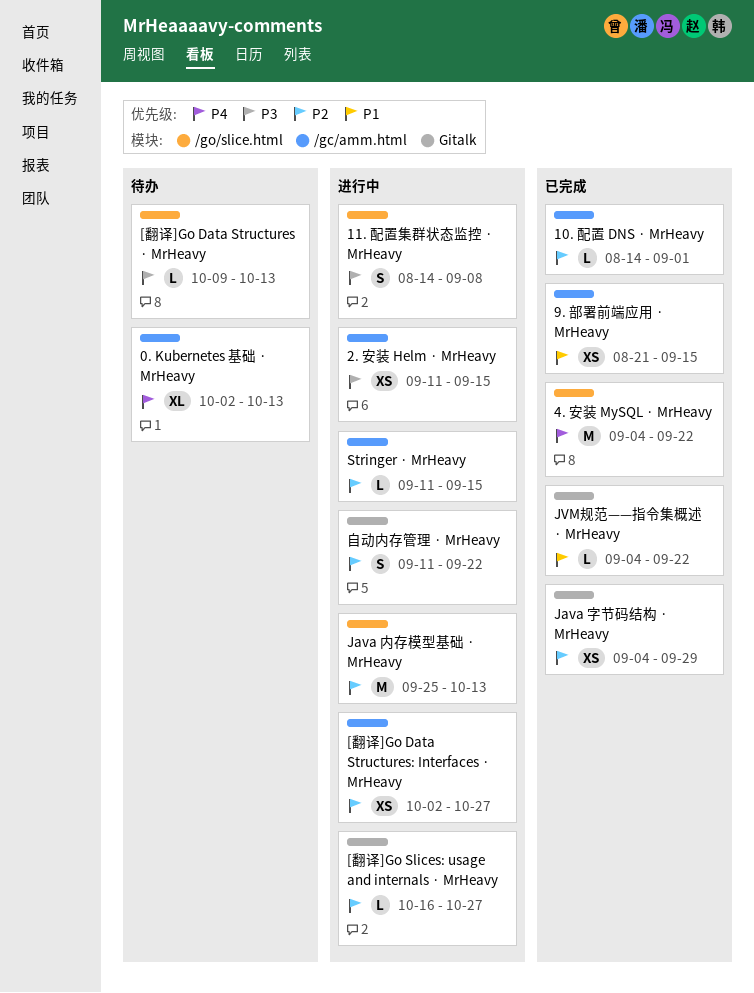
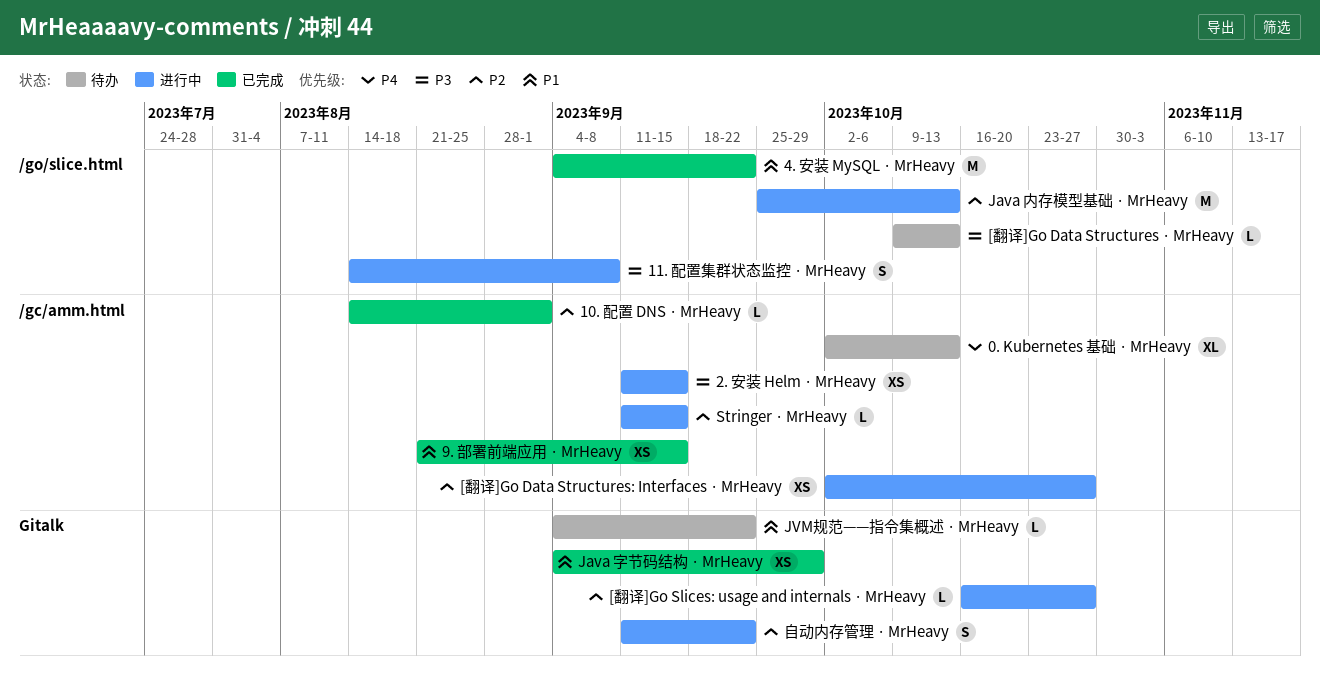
4. 安装 MySQL · MrHeavy, priority: P4 -> P1
Java 字节码结构 · MrHeavy, priority: P2 -> P1
JVM规范——指令集概述 · MrHeavy, status: 已完成 -> 待办

